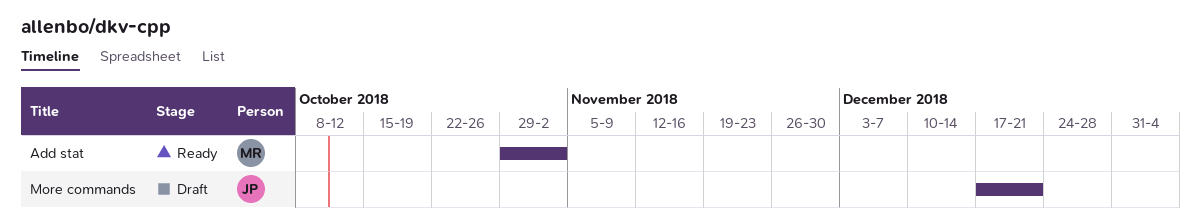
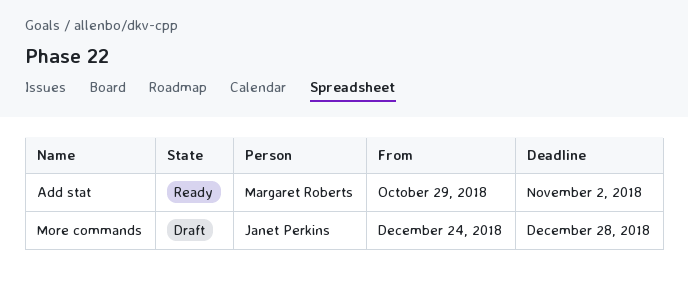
More commands, start: Dec 17 -> Dec 24
More commands, due: Dec 21 -> Dec 28

